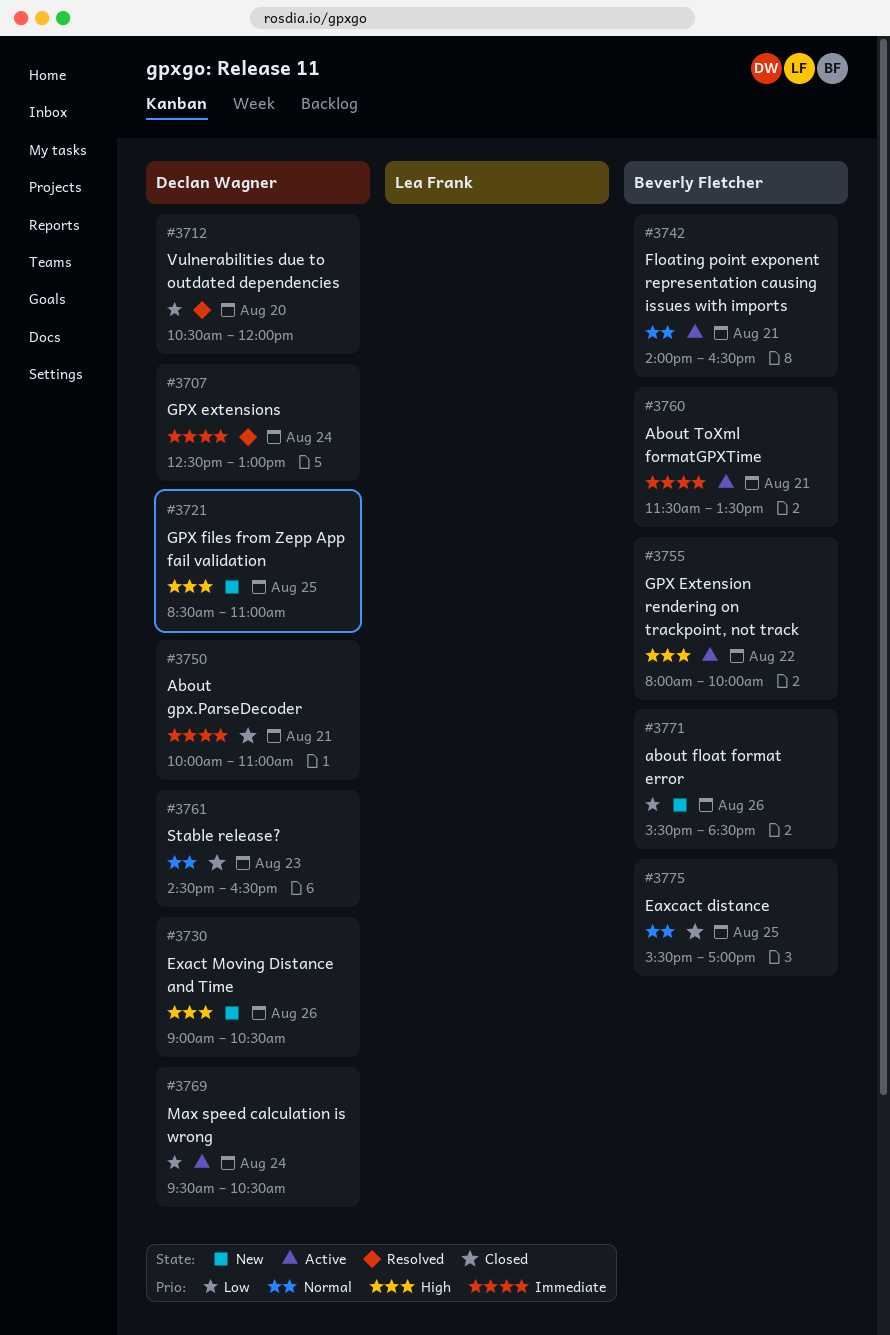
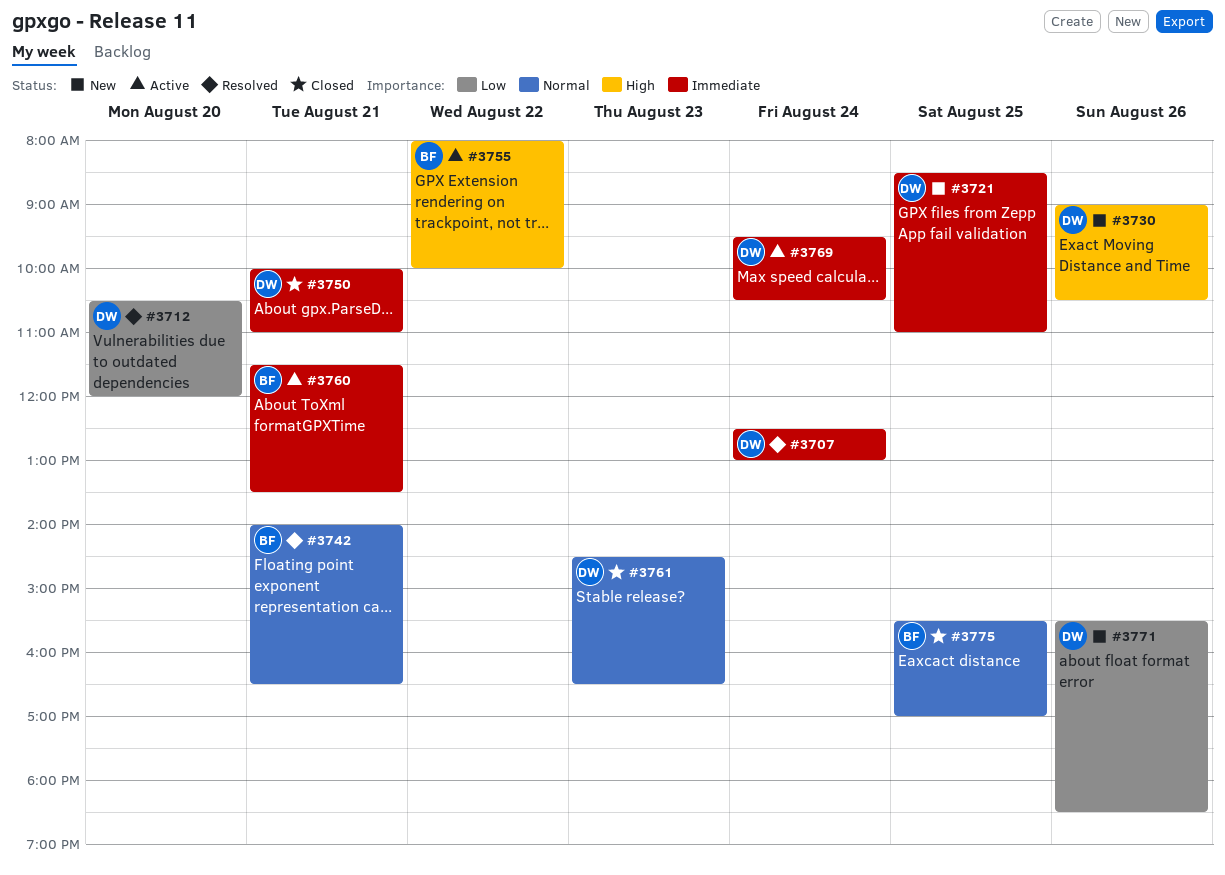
#3721, priority: High -> Immediate
#3742, status: Active -> Resolved
#3769, priority: Low -> Immediate
#3771, owner: Beverly Fletcher -> Declan Wagner

